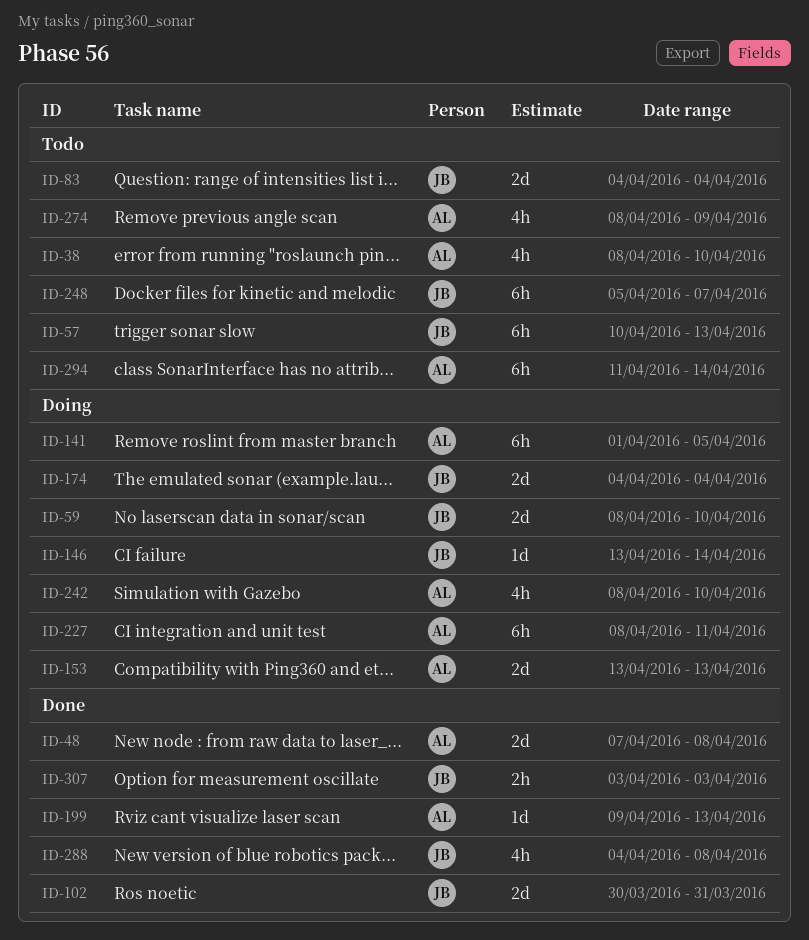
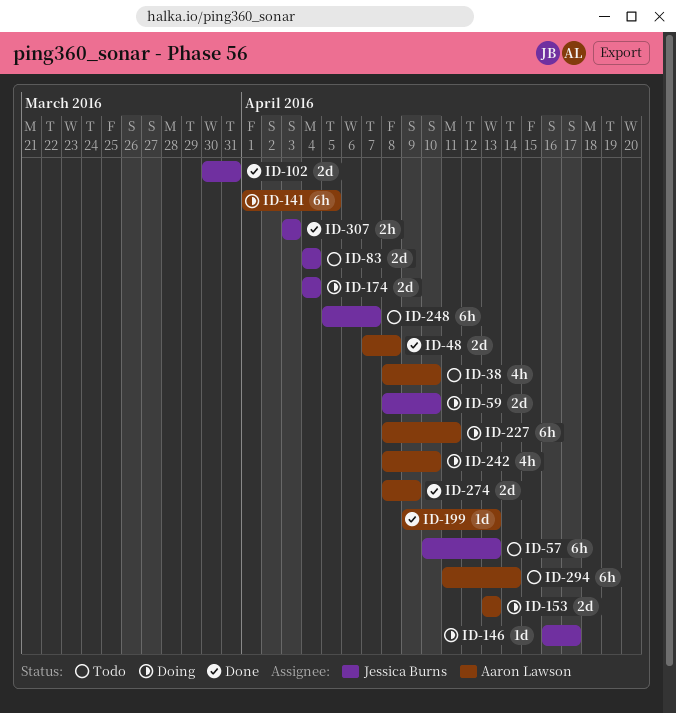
ID-146, start: Apr 13 -> Apr 16
ID-146, due: Apr 14 -> Apr 17
ID-274, status: Todo -> Done
ID-274, estimate: 4h -> 2d
ID-288: present -> none

